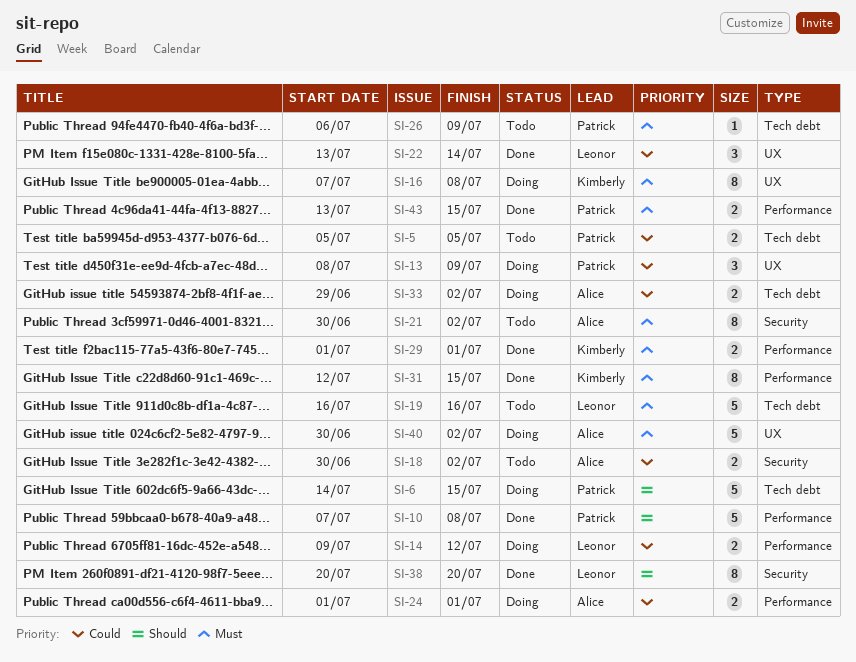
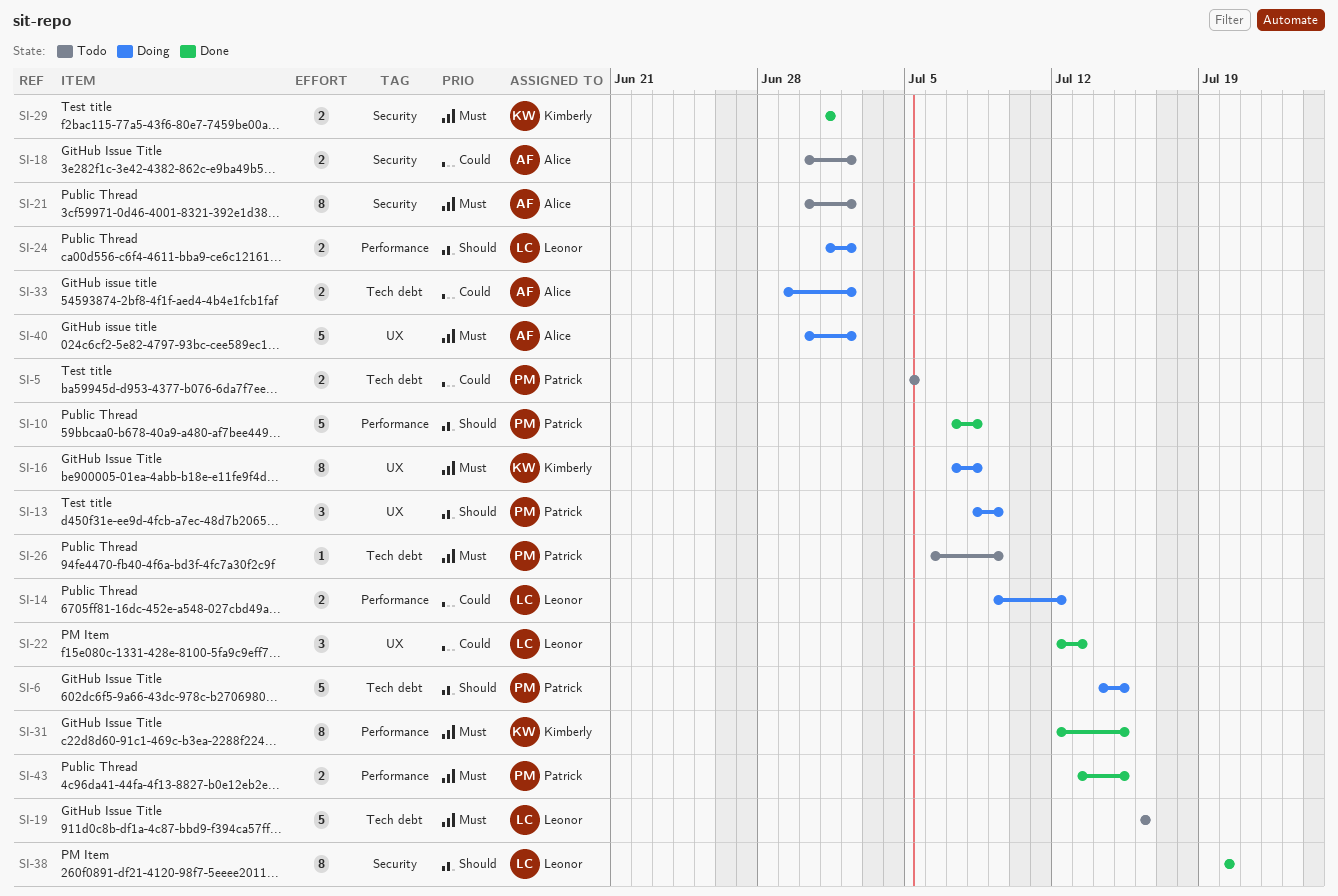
SI-13, priority: Could -> Should
SI-22, start: Jul 13 -> Jul 12
SI-22, due: Jul 14 -> Jul 13
SI-24, owner: Alice -> Leonor
SI-24, priority: Could -> Should
SI-24, due: Jul 1 -> Jul 2
SI-29, label: Performance -> Security

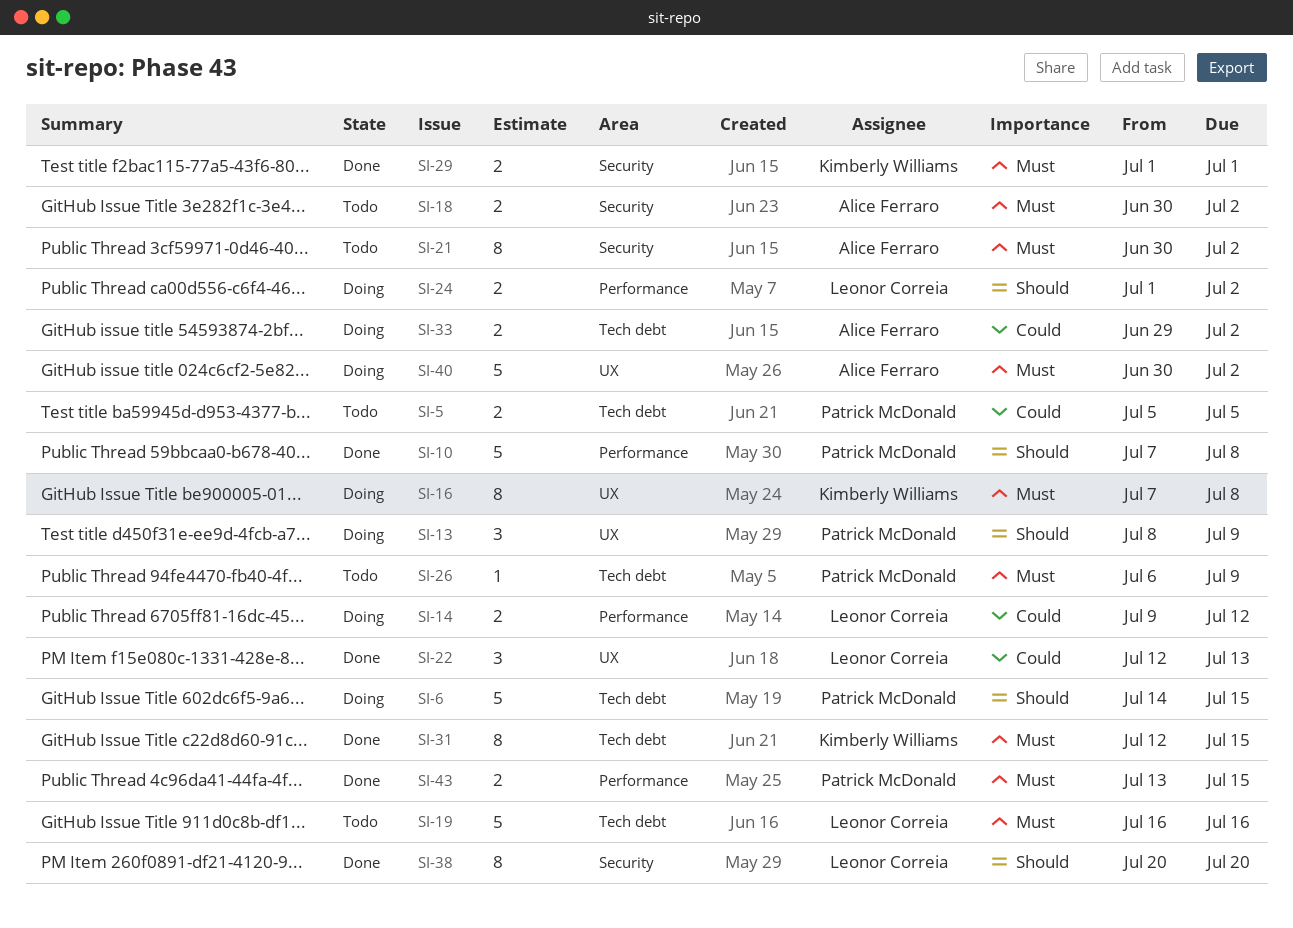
SI-18, priority: Could -> Must
SI-31, label: Performance -> Tech debt

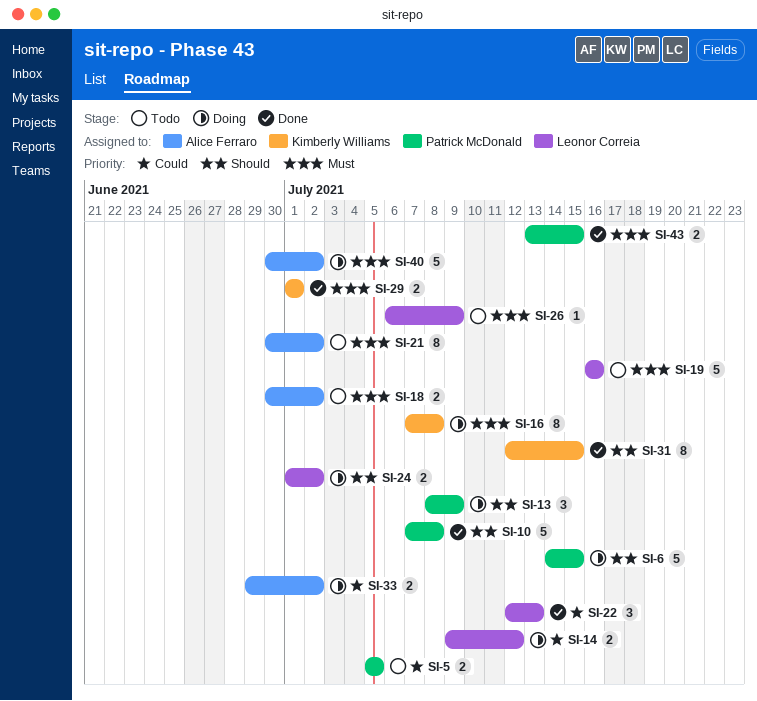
SI-26, owner: Patrick McDonald -> Leonor Correia
SI-31, priority: Must -> Should
SI-38: present -> none

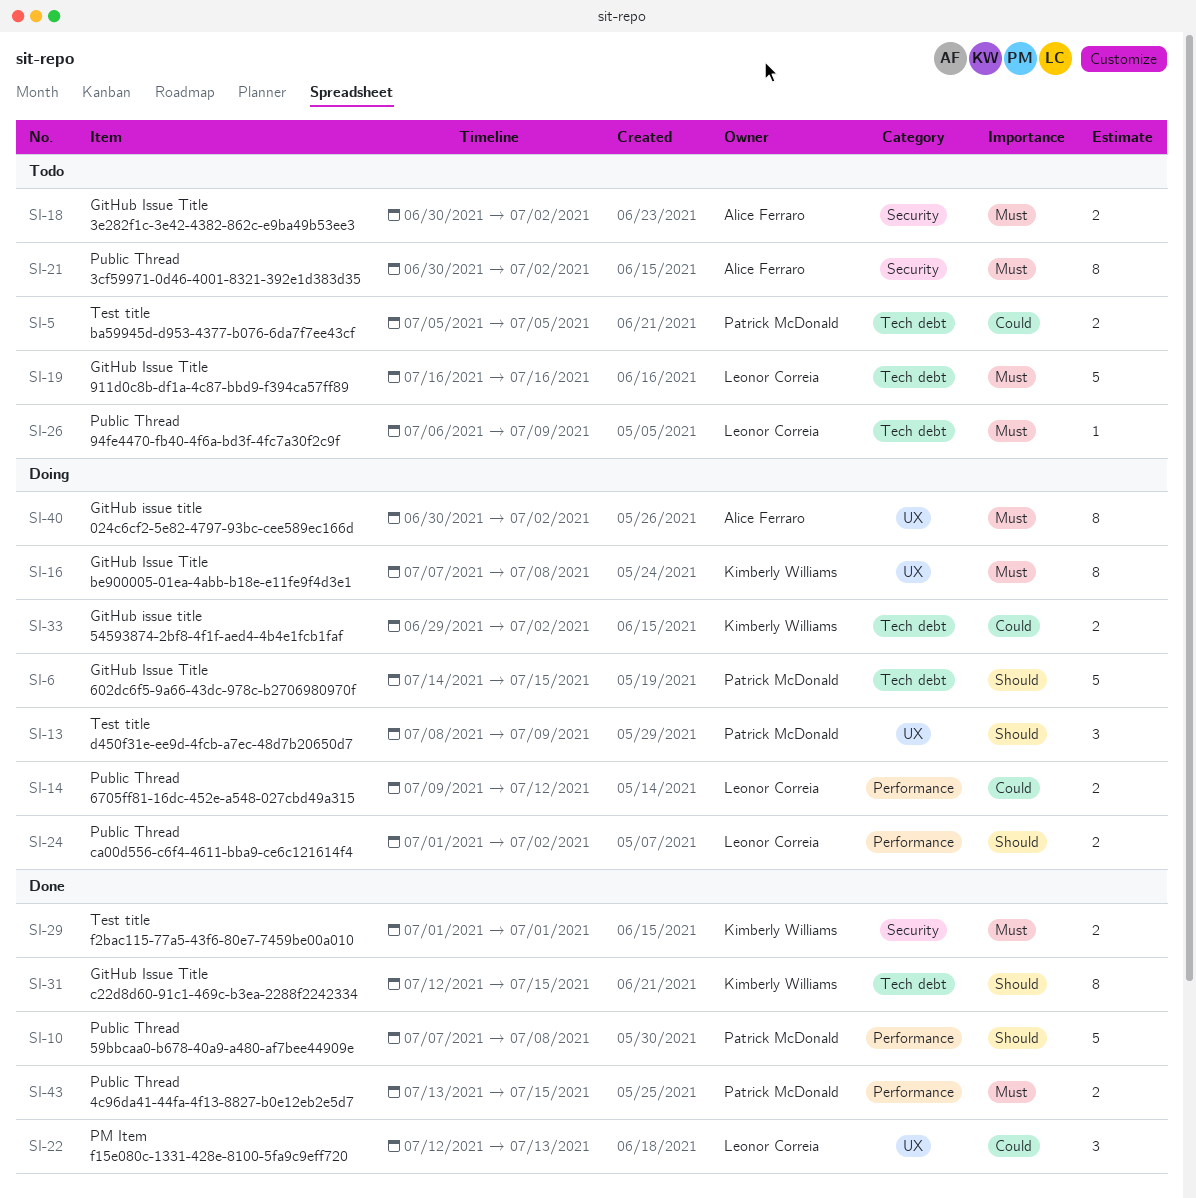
SI-33, owner: Alice Ferraro -> Kimberly Williams
SI-40, estimate: 5 -> 8

